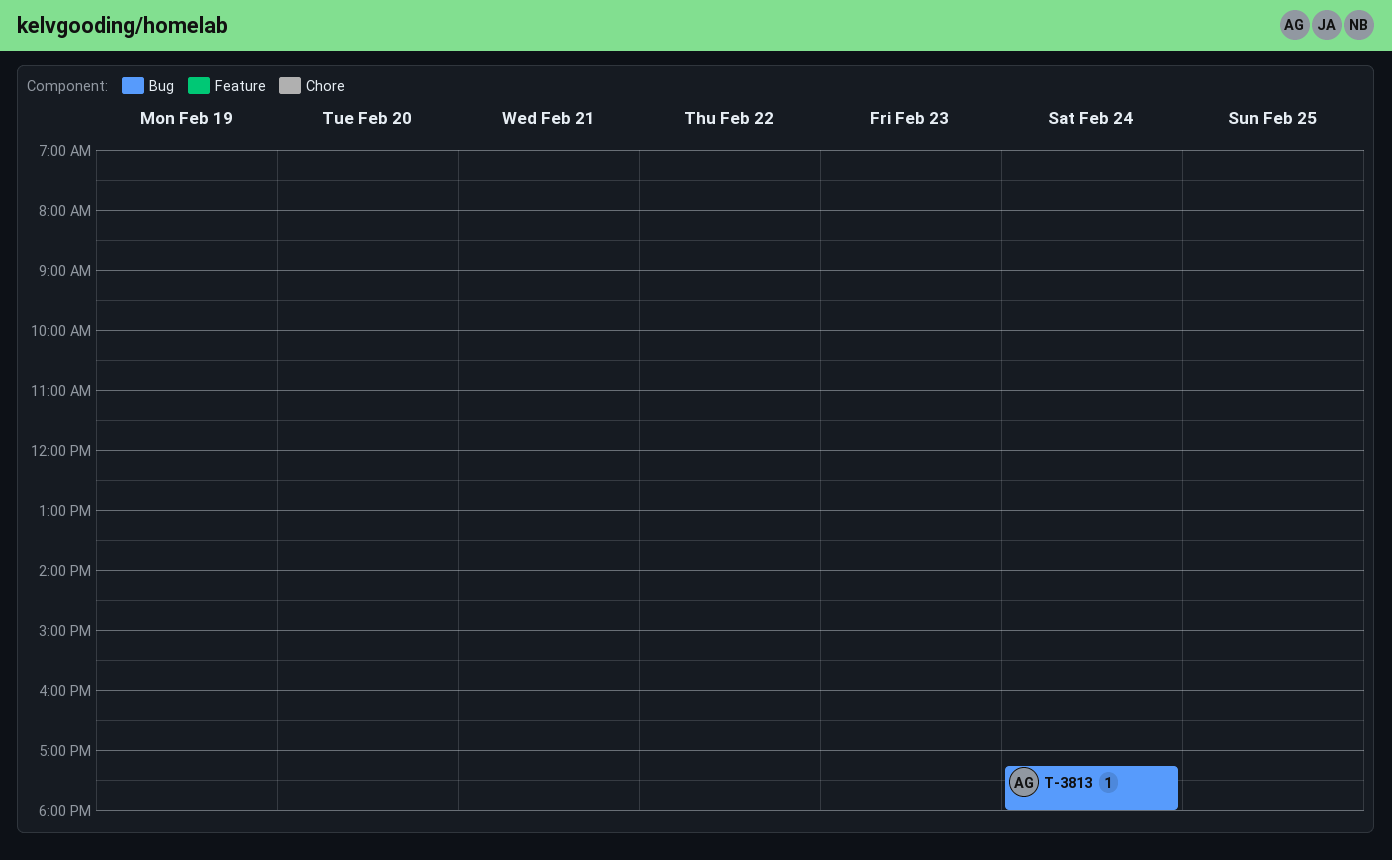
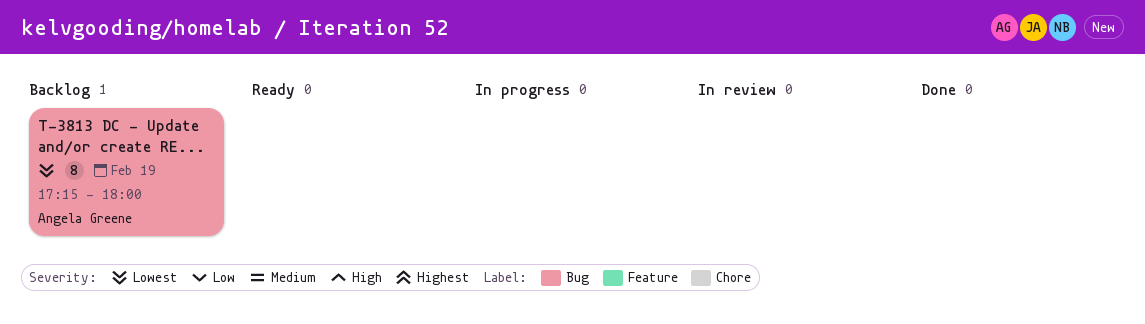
T-3813, estimate: 1 -> 8
T-3813, day: Feb 24 -> Feb 19

